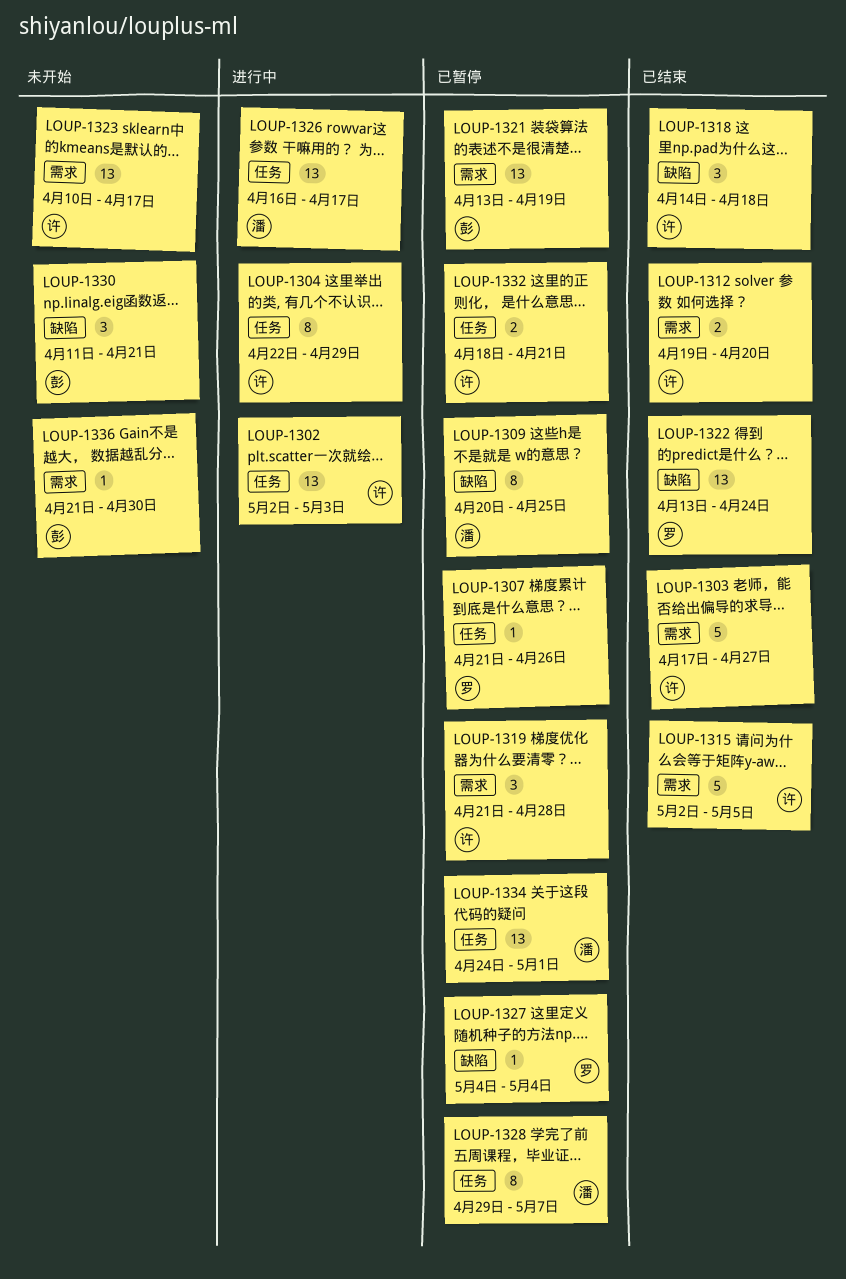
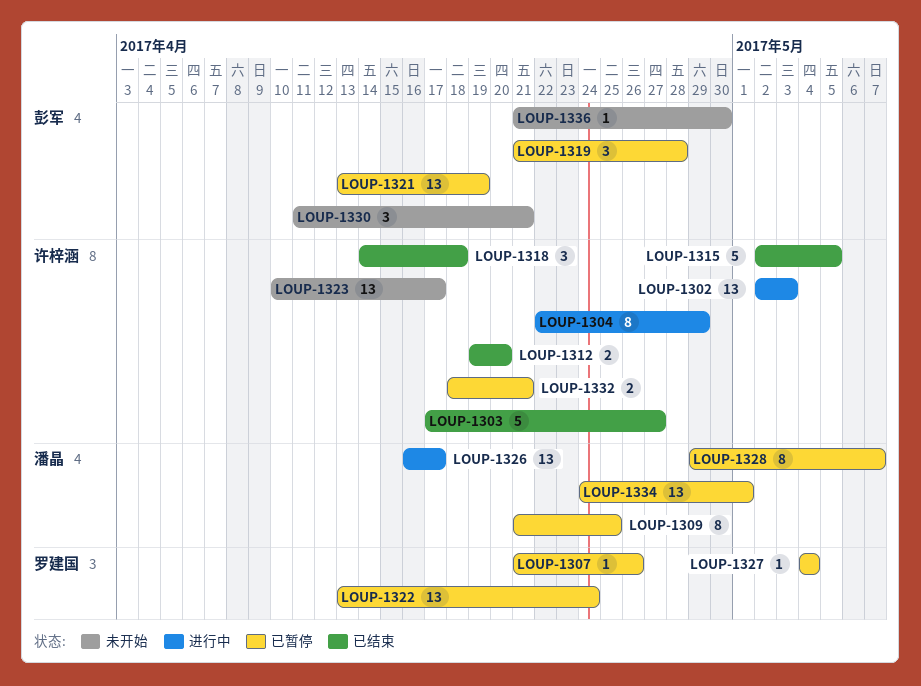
LOUP-1309, start: Apr 20 -> Apr 21
LOUP-1319, owner: 许梓涵 -> 彭军
LOUP-1322, status: 已结束 -> 已暂停

